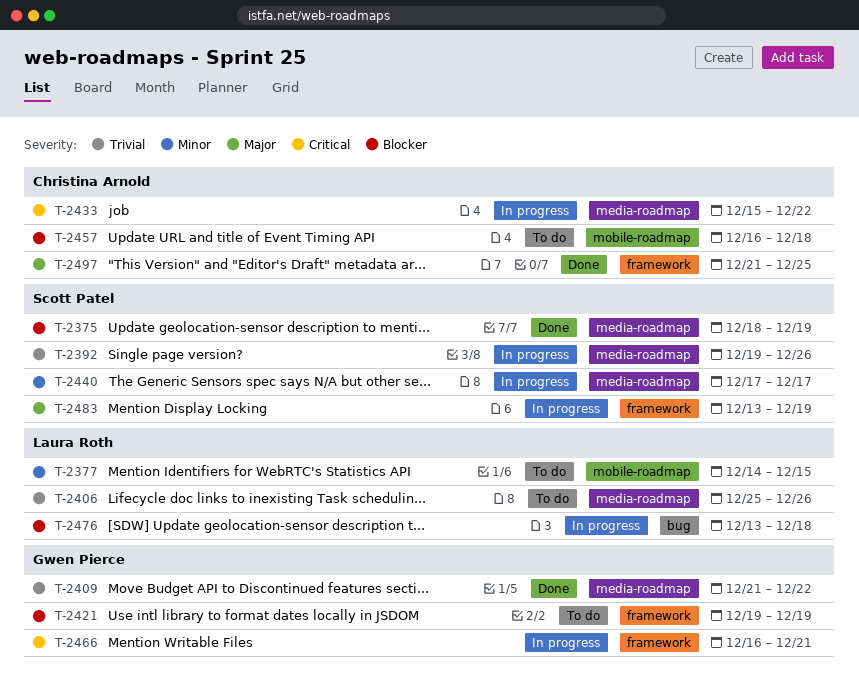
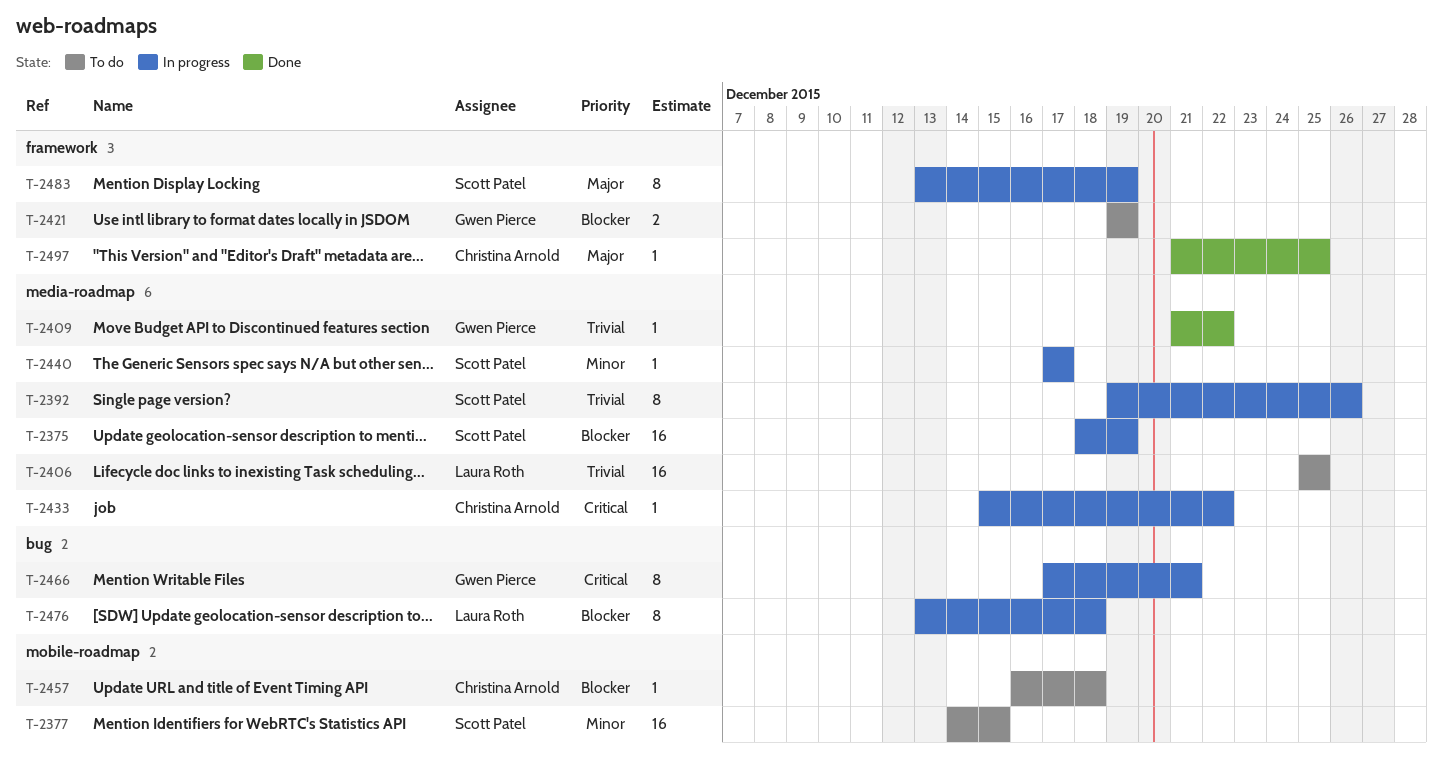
T-2375, status: Done -> In progress
T-2377, owner: Laura Roth -> Scott Patel
T-2406, due: Dec 26 -> Dec 25
T-2466, label: framework -> bug
T-2466, start: Dec 16 -> Dec 17

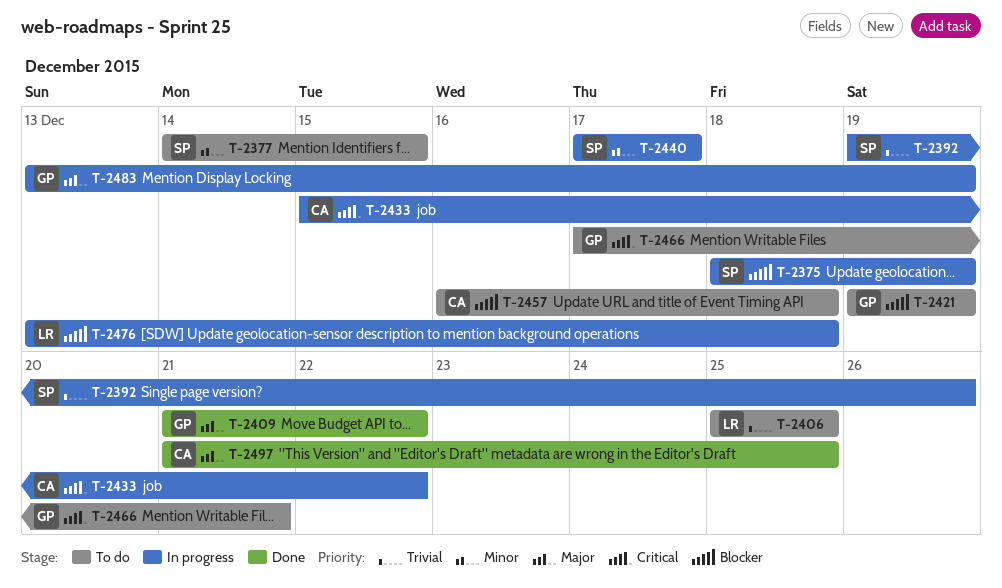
T-2409, priority: Trivial -> Major
T-2466, status: In progress -> To do
T-2483, owner: Scott Patel -> Gwen Pierce

